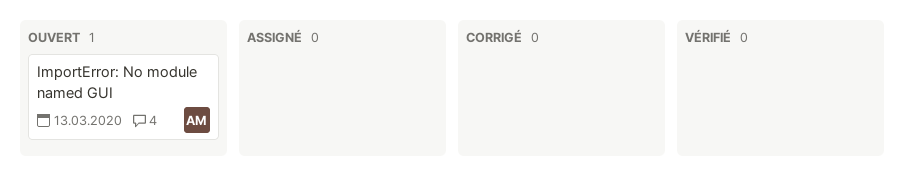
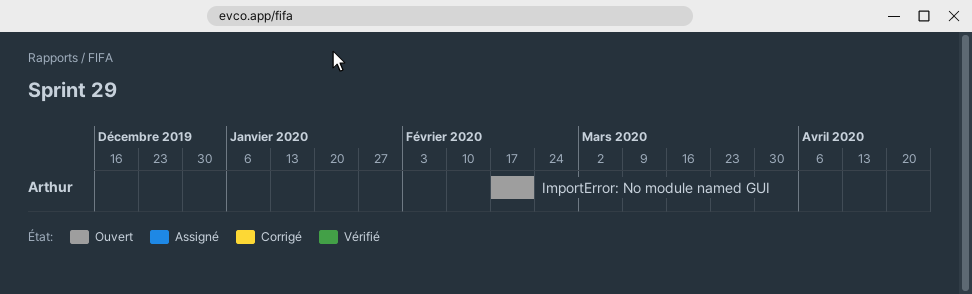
ImportError: No module named GUI, due: Mar 13 -> Feb 21

